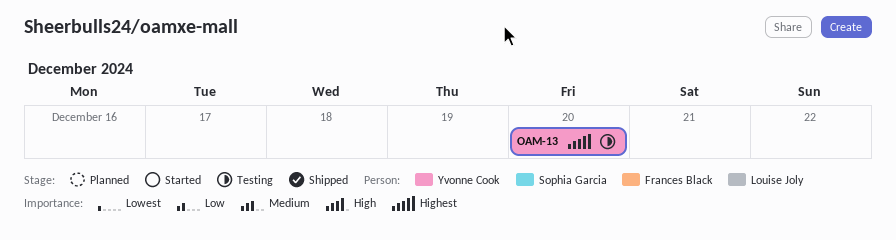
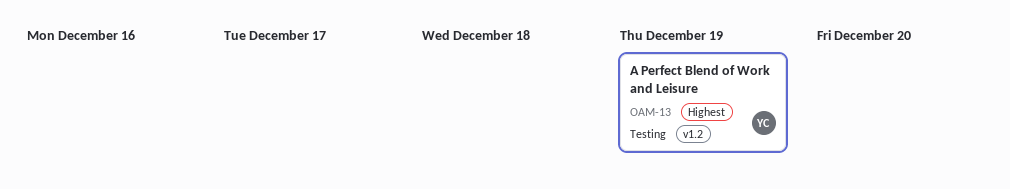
OAM-13, due: Dec 20 -> Dec 19

